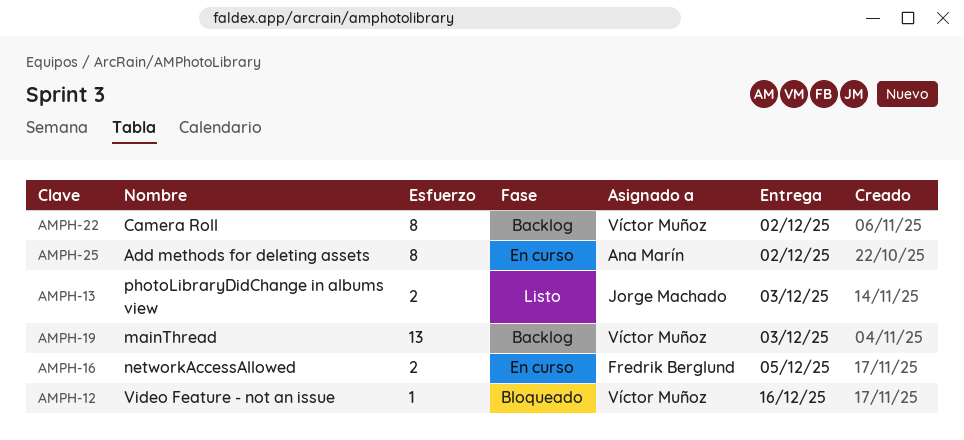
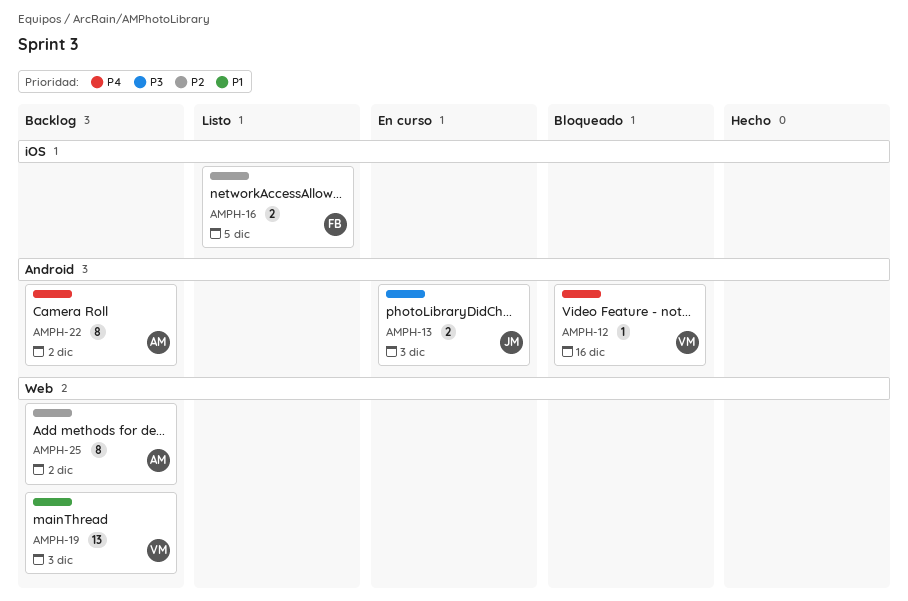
AMPH-13, status: Listo -> En curso
AMPH-16, status: En curso -> Listo
AMPH-22, owner: Víctor Muñoz -> Ana Marín
AMPH-25, status: En curso -> Backlog

